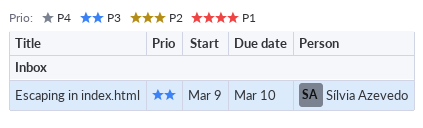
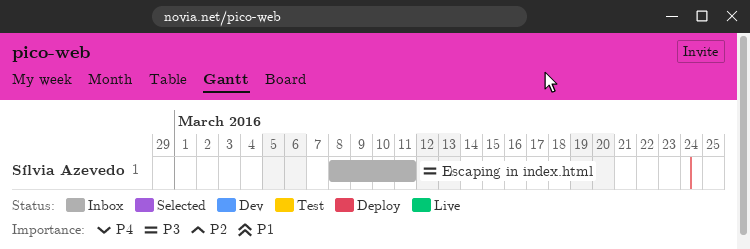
Escaping in index.html, start: Mar 9 -> Mar 8
Escaping in index.html, due: Mar 10 -> Mar 11

